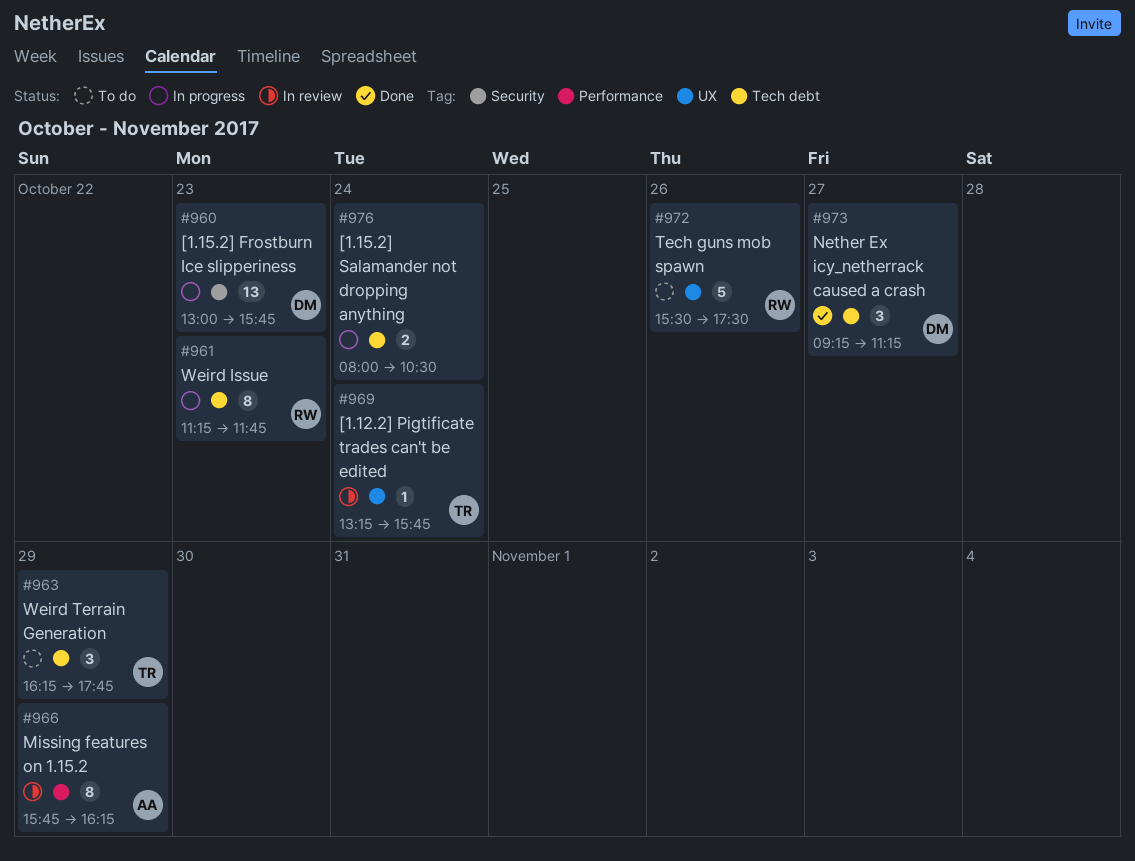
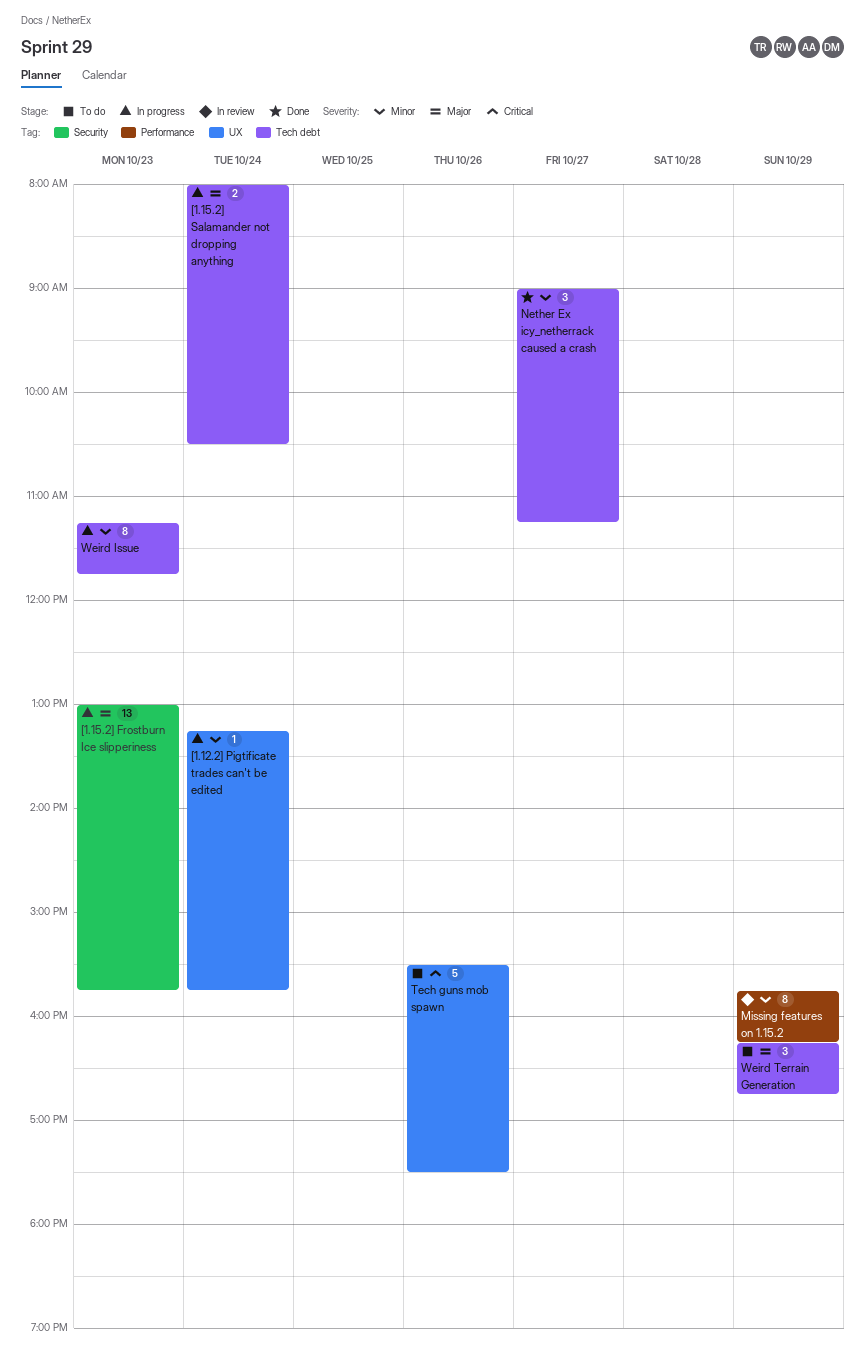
[1.12.2] Pigtificate trades can't be edited, status: In review -> In progress
Nether Ex icy_netherrack caused a crash, begins: 09:15 -> 09:00
Weird Terrain Generation, ends: 17:45 -> 16:45

